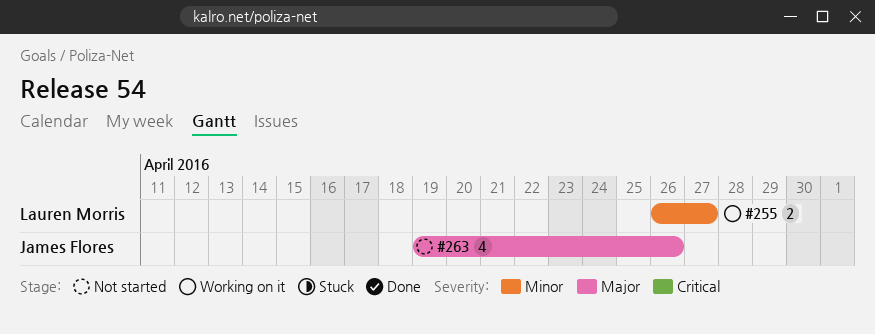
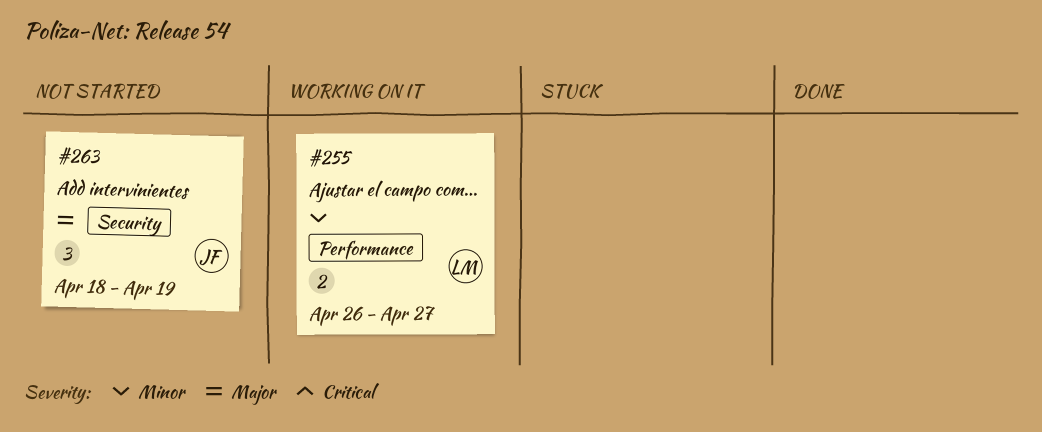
#263, estimate: 4 -> 3
#263, start: Apr 19 -> Apr 18
#263, due: Apr 26 -> Apr 19

